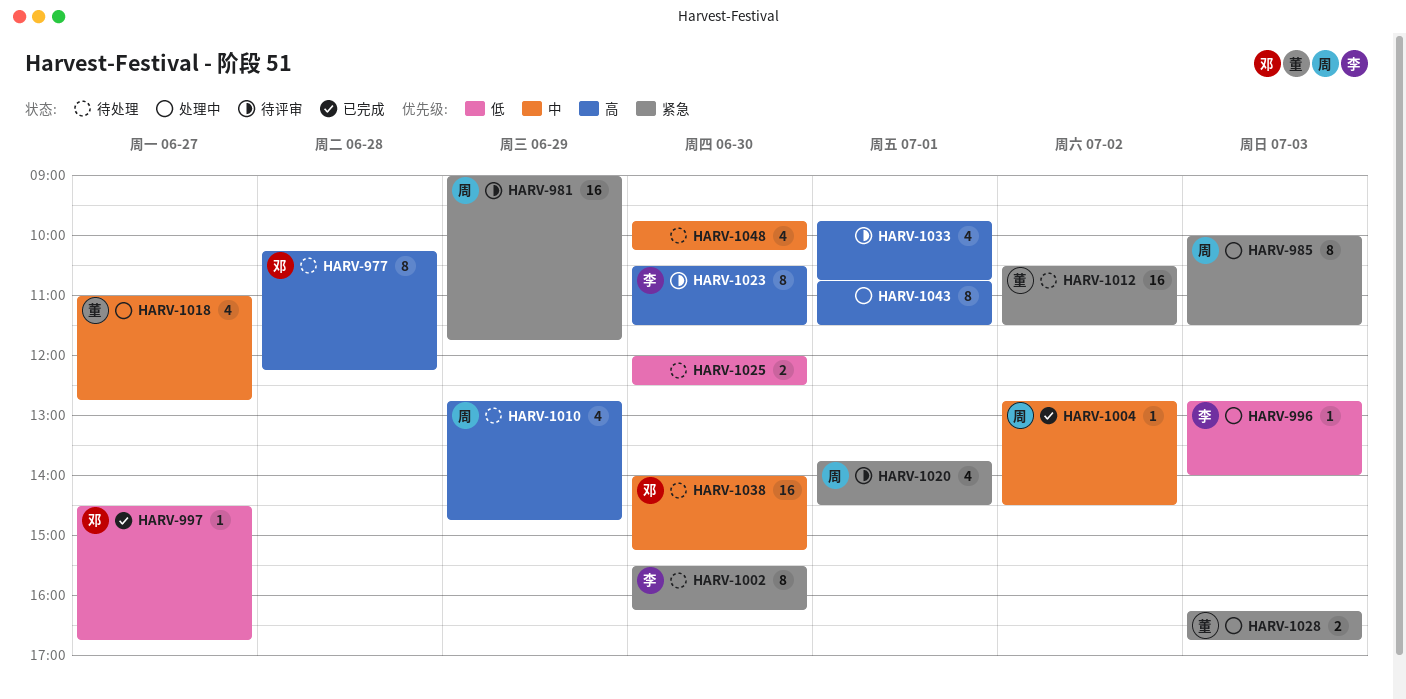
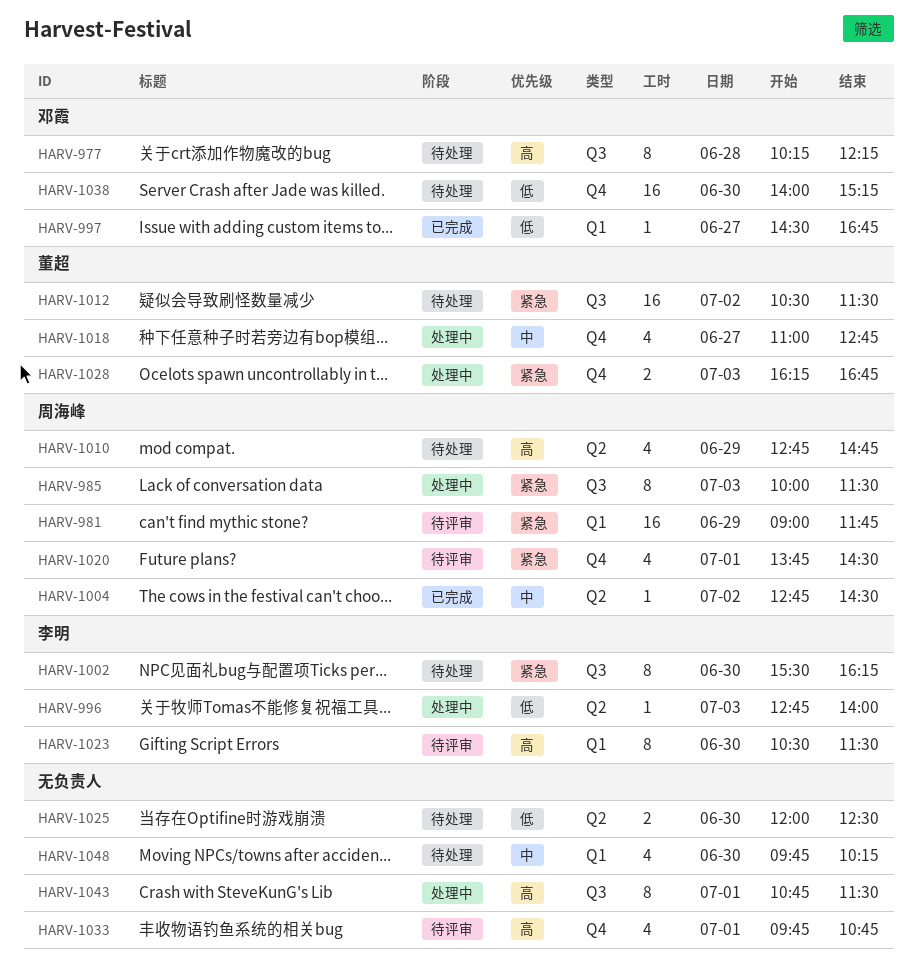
HARV-1038, priority: 中 -> 低

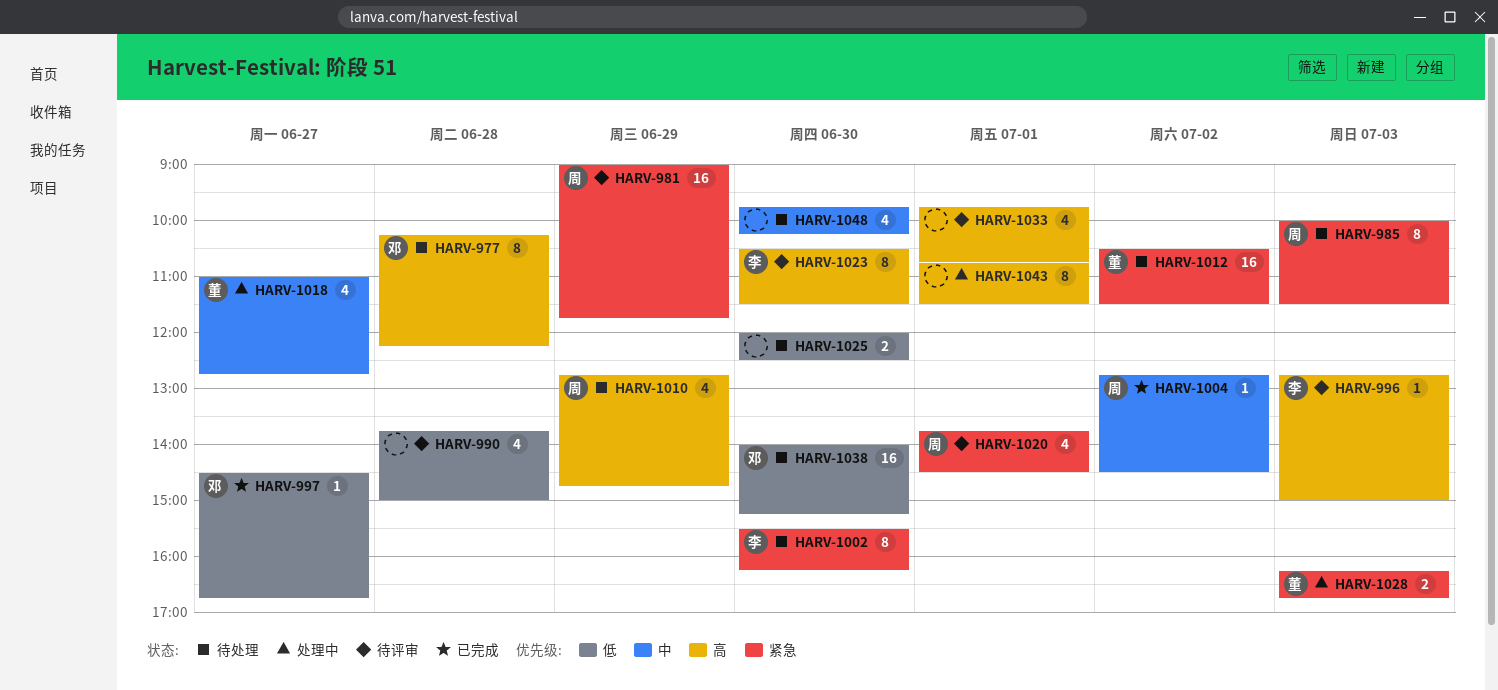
HARV-985, status: 处理中 -> 待处理
HARV-990: none -> present
HARV-996, status: 处理中 -> 待评审
HARV-996, priority: 低 -> 高
HARV-996, ends: 14:00 -> 15:00

